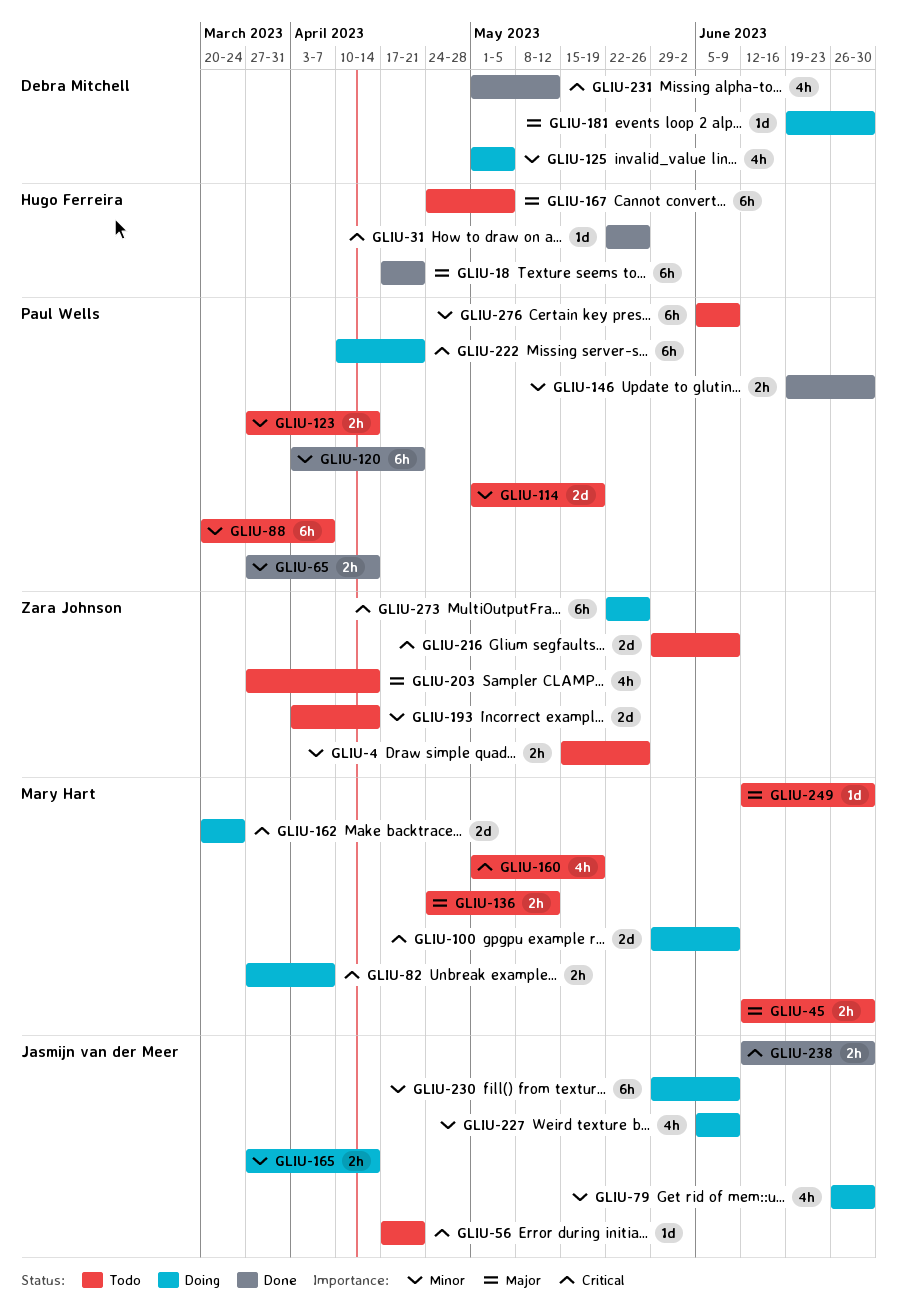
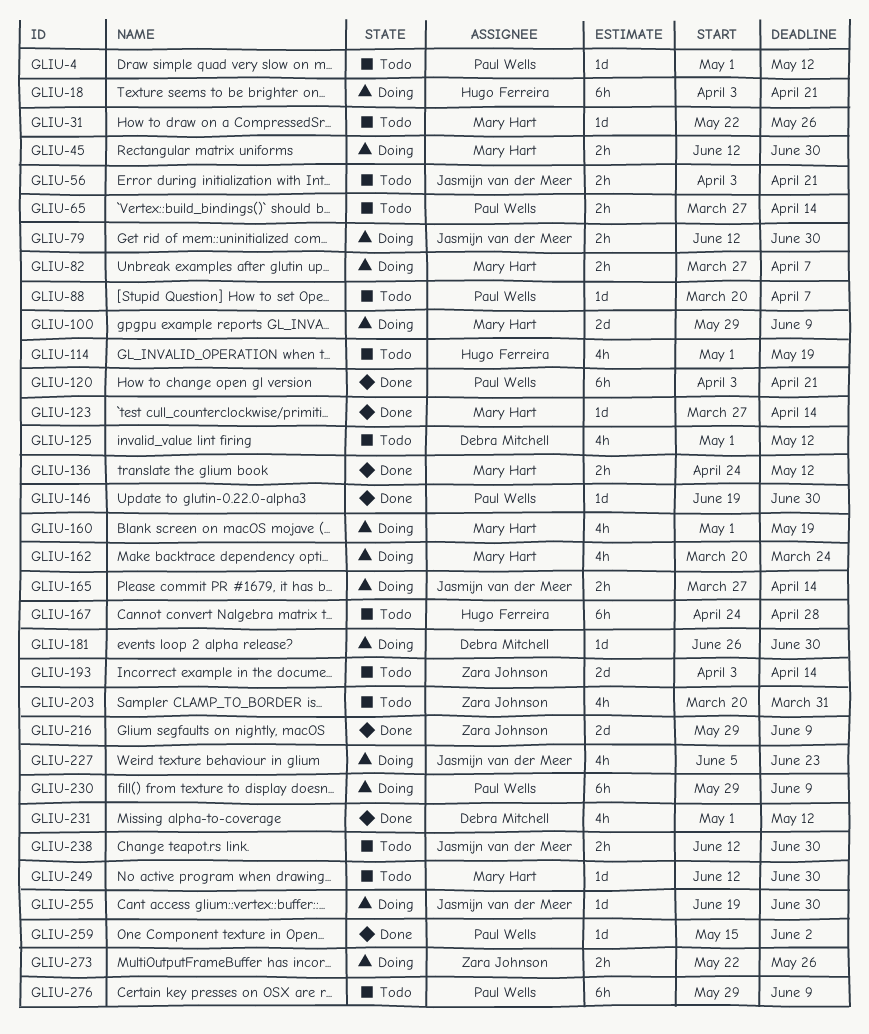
GLIU-4, owner: Zara Johnson -> Paul Wells
GLIU-4, estimate: 2h -> 1d
GLIU-4, start: May 15 -> May 1
GLIU-4, due: May 26 -> May 12
GLIU-18, status: Done -> Doing
GLIU-18, start: Apr 17 -> Apr 3
GLIU-31, status: Done -> Todo
GLIU-31, owner: Hugo Ferreira -> Mary Hart
GLIU-45, status: Todo -> Doing
GLIU-56, estimate: 1d -> 2h
GLIU-56, start: Apr 17 -> Apr 3
GLIU-65, status: Done -> Todo
GLIU-79, estimate: 4h -> 2h
GLIU-79, start: Jun 26 -> Jun 12
GLIU-88, estimate: 6h -> 1d
GLIU-114, owner: Paul Wells -> Hugo Ferreira
GLIU-114, estimate: 2d -> 4h
GLIU-123, status: Todo -> Done
GLIU-123, owner: Paul Wells -> Mary Hart
GLIU-123, estimate: 2h -> 1d
GLIU-125, status: Doing -> Todo
GLIU-125, due: May 5 -> May 12
GLIU-136, status: Todo -> Done
GLIU-146, estimate: 2h -> 1d
GLIU-160, status: Todo -> Doing
GLIU-162, estimate: 2d -> 4h
GLIU-167, due: May 5 -> Apr 28
GLIU-181, start: Jun 19 -> Jun 26
GLIU-203, start: Mar 27 -> Mar 20
GLIU-203, due: Apr 14 -> Mar 31
GLIU-216, status: Todo -> Done
GLIU-222: present -> none
GLIU-227, due: Jun 9 -> Jun 23
GLIU-230, owner: Jasmijn van der Meer -> Paul Wells
GLIU-238, status: Done -> Todo
GLIU-255: none -> present
GLIU-259: none -> present
GLIU-273, estimate: 6h -> 2h
GLIU-276, start: Jun 5 -> May 29

